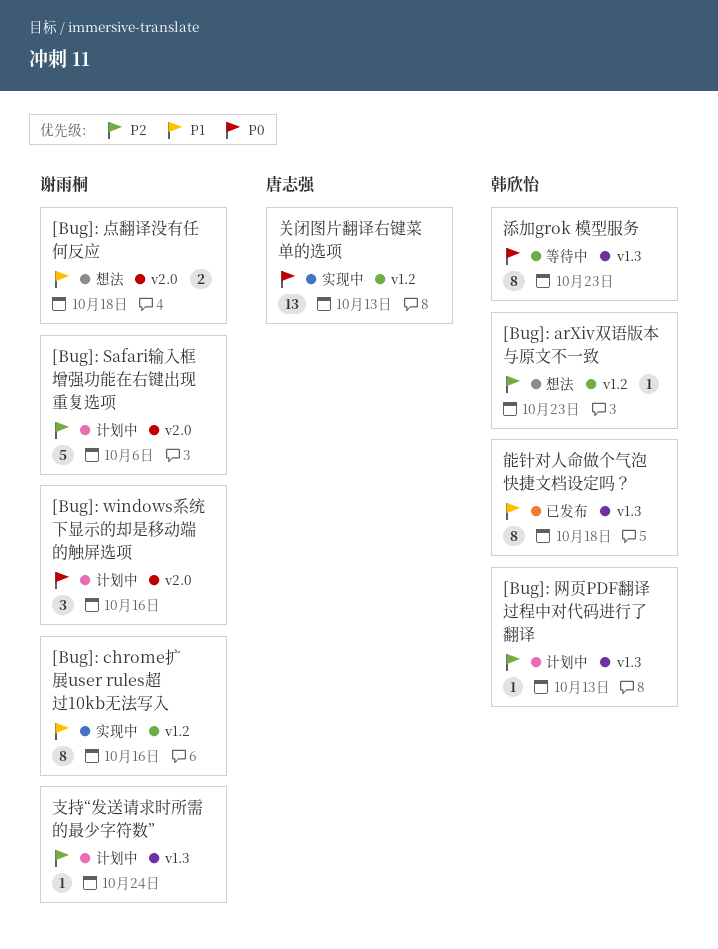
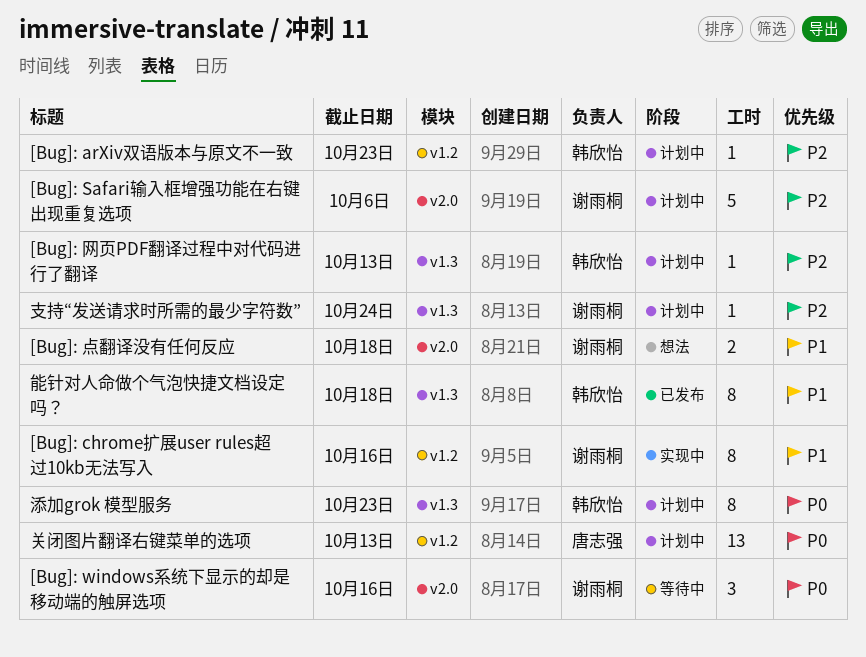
[Bug]: arXiv双语版本与原文不一致, status: 想法 -> 计划中
[Bug]: windows系统下显示的却是移动端的触屏选项, status: 计划中 -> 等待中
关闭图片翻译右键菜单的选项, status: 实现中 -> 计划中
添加grok 模型服务, status: 等待中 -> 计划中

